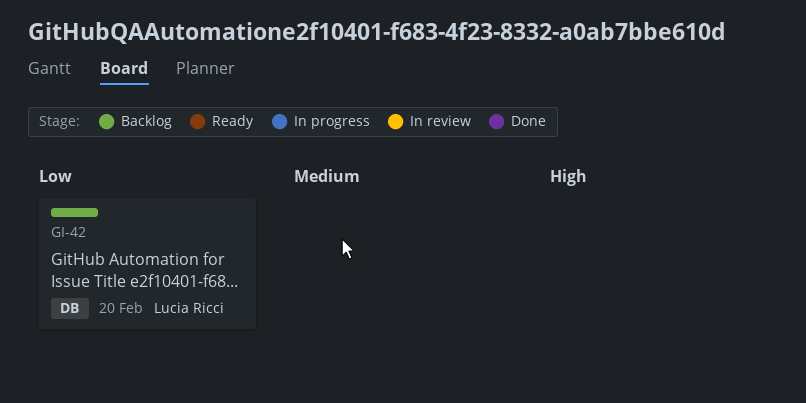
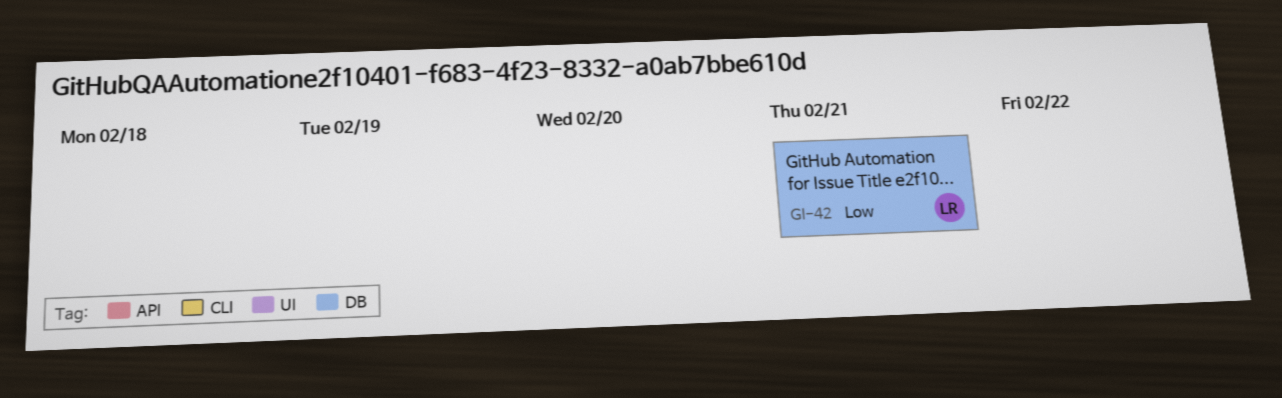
GI-42, due: Feb 20 -> Feb 21

